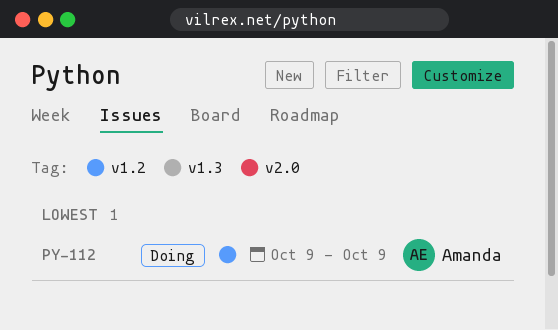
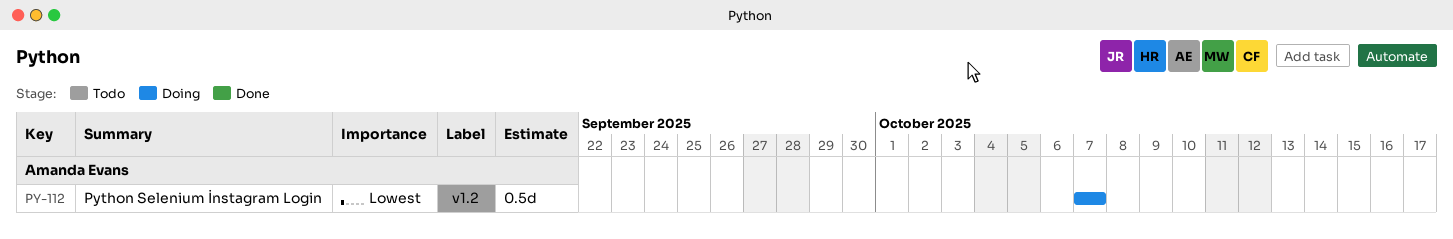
PY-112, start: Oct 9 -> Oct 7
PY-112, due: Oct 9 -> Oct 7

